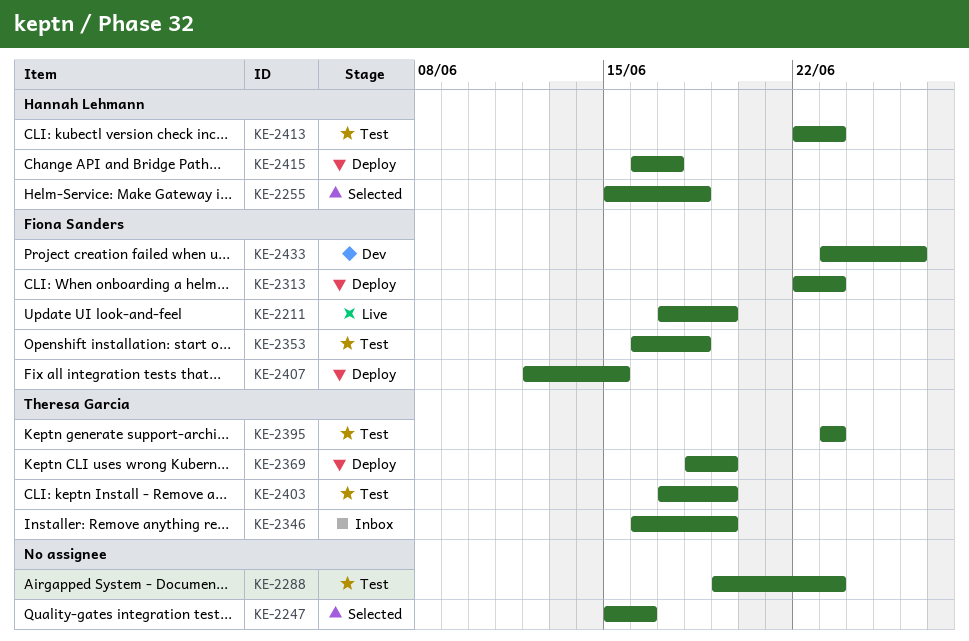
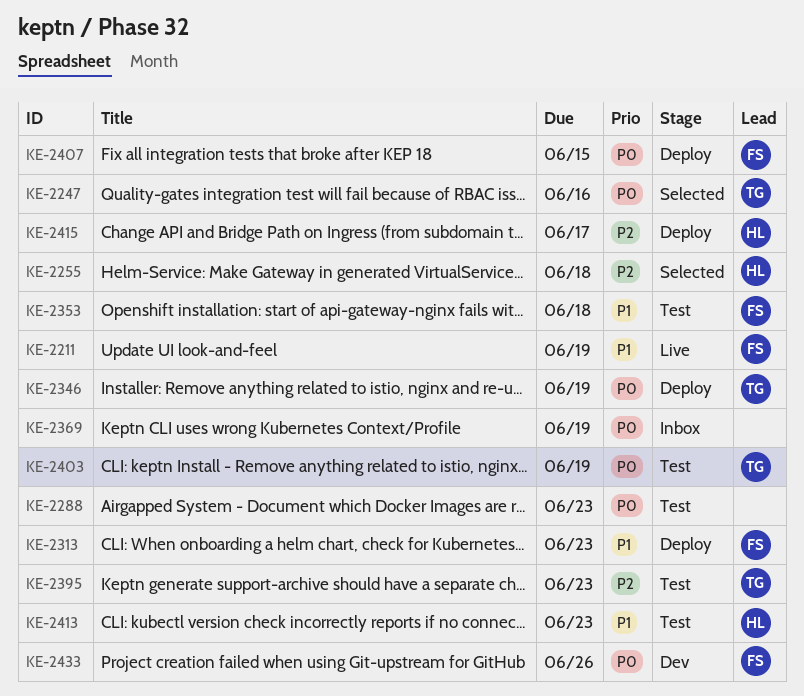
KE-2247, owner: none -> Theresa Garcia
KE-2346, status: Inbox -> Deploy
KE-2369, status: Deploy -> Inbox
KE-2369, owner: Theresa Garcia -> none

